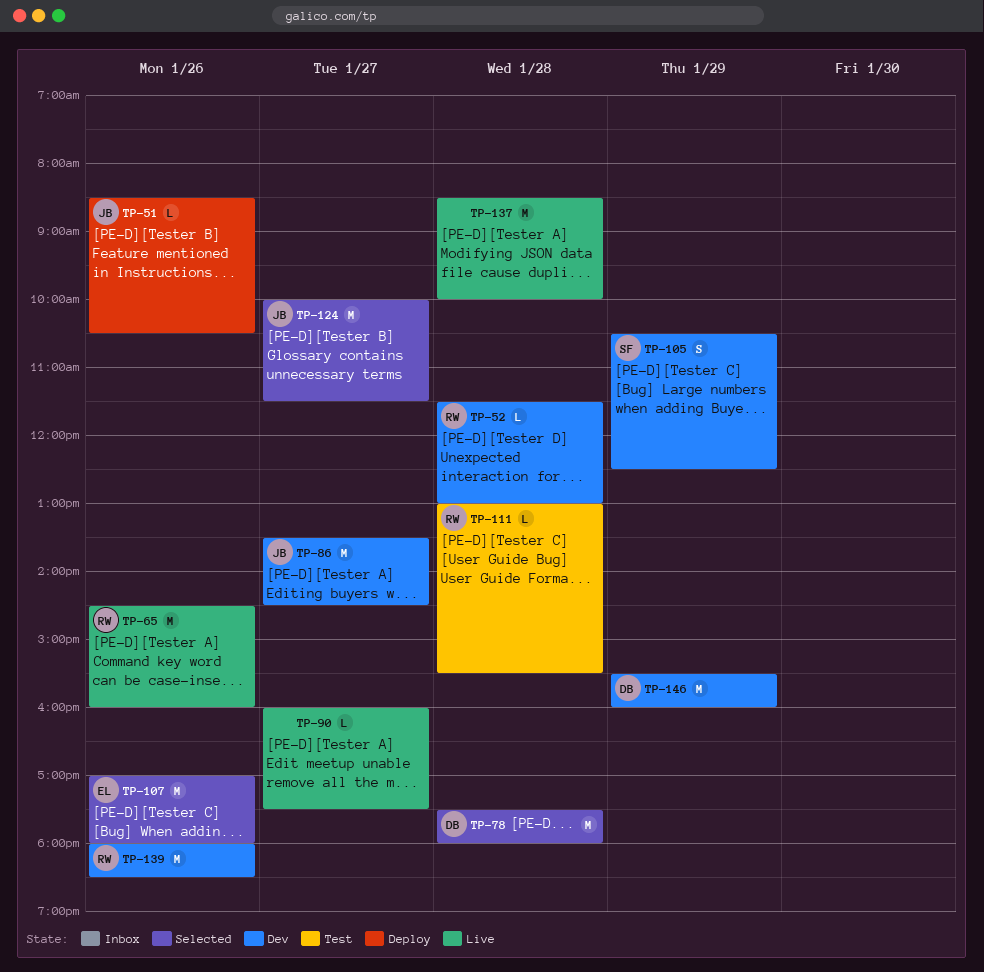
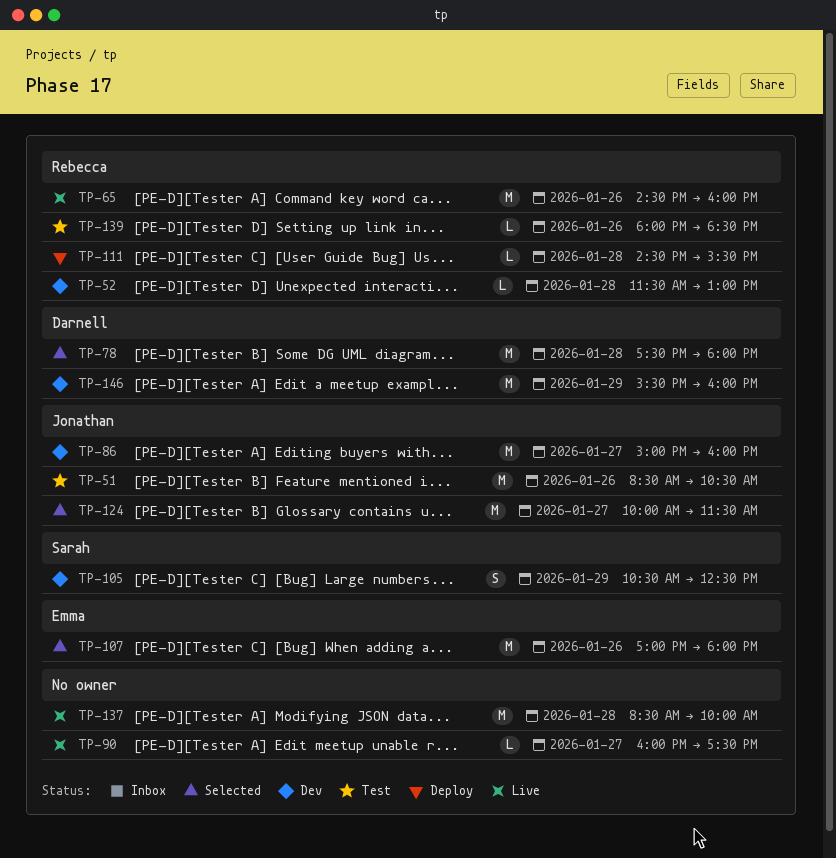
TP-51, status: Deploy -> Test
TP-51, estimate: L -> M
TP-86, begins: 13:30 -> 15:00
TP-86, ends: 14:30 -> 16:00
TP-111, status: Test -> Deploy
TP-111, begins: 13:00 -> 14:30
TP-139, status: Dev -> Test
TP-139, estimate: M -> L

